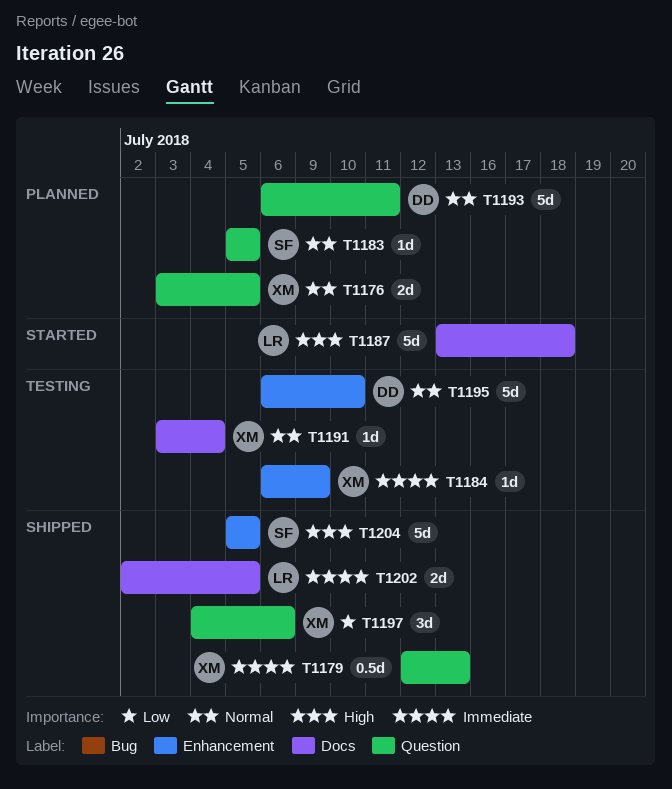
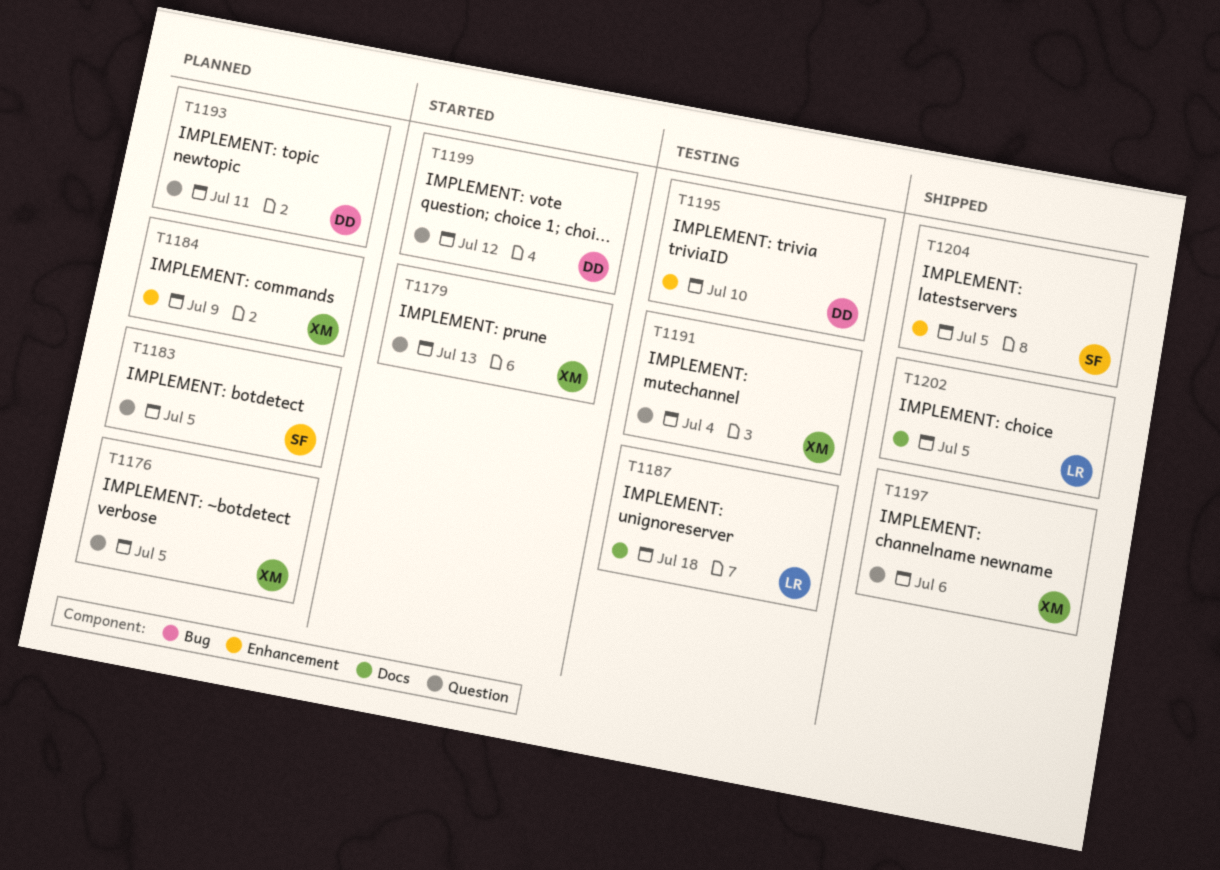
T1179, status: Shipped -> Started
T1184, status: Testing -> Planned
T1187, status: Started -> Testing
T1191, label: Docs -> Question
T1199: none -> present

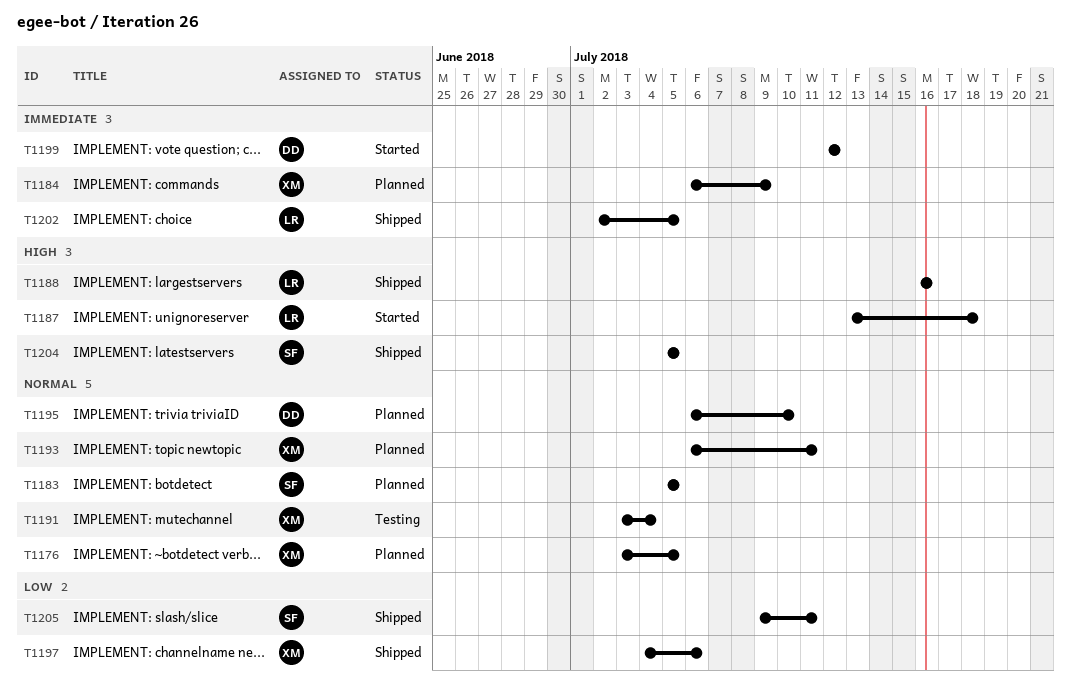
T1179: present -> none
T1187, status: Testing -> Started
T1188: none -> present
T1193, owner: DD -> XM
T1195, status: Testing -> Planned
T1205: none -> present

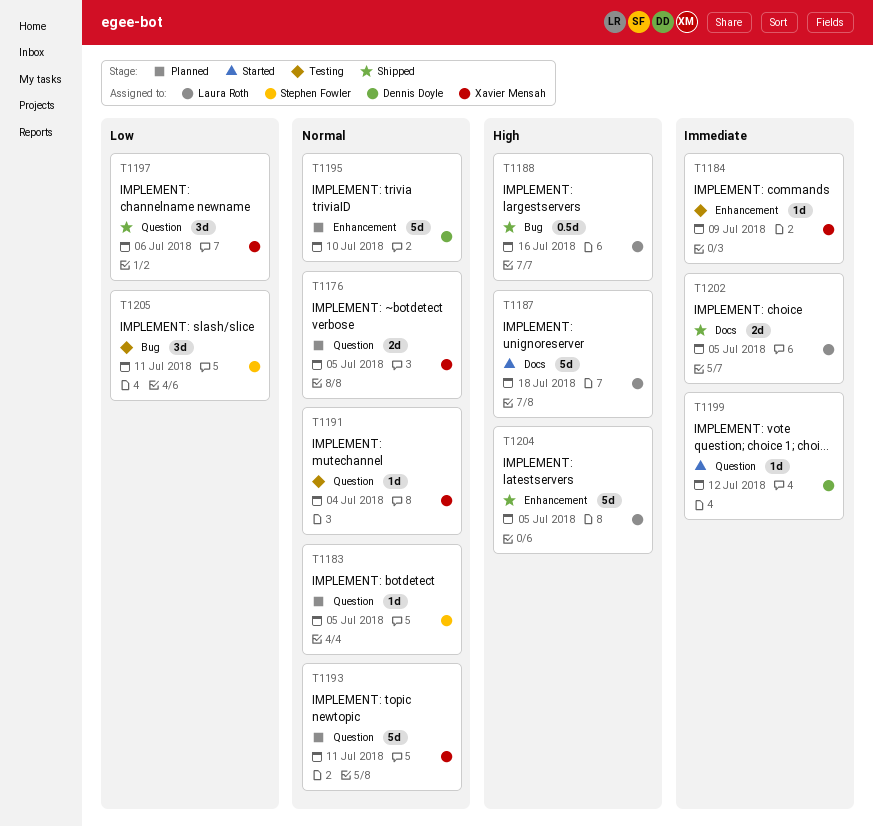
T1184, status: Planned -> Testing
T1204, owner: Stephen Fowler -> Laura Roth
T1205, status: Shipped -> Testing

